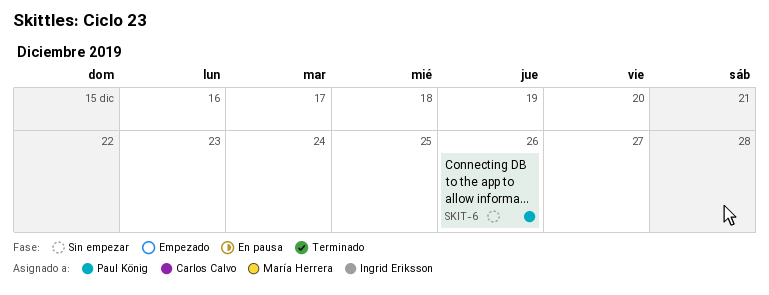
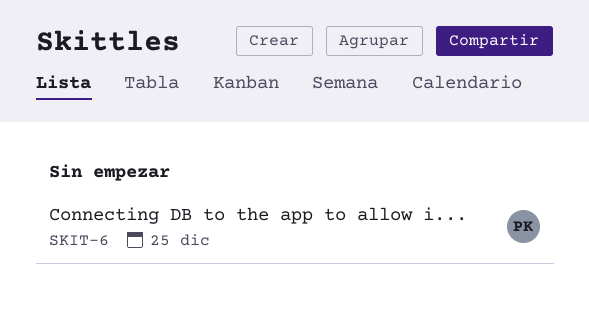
SKIT-6, due: Dec 26 -> Dec 25

